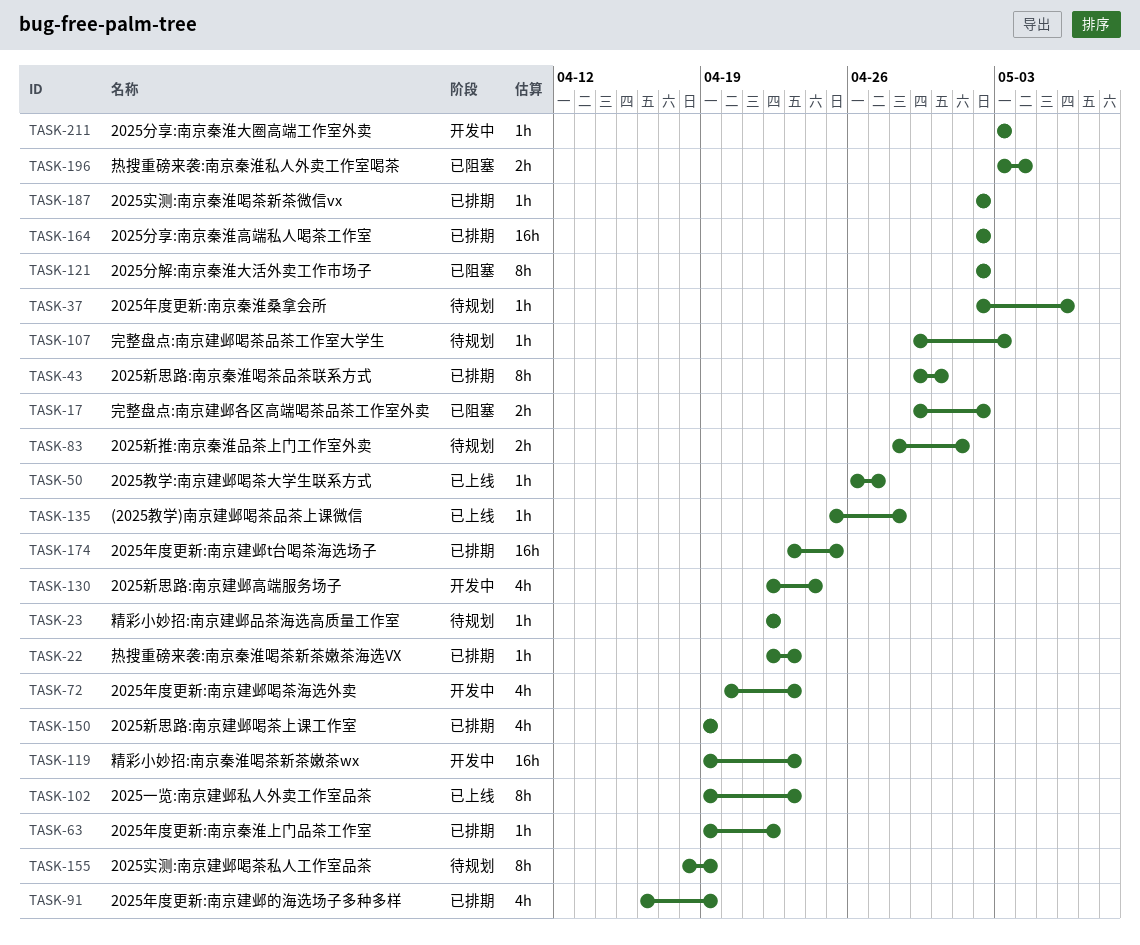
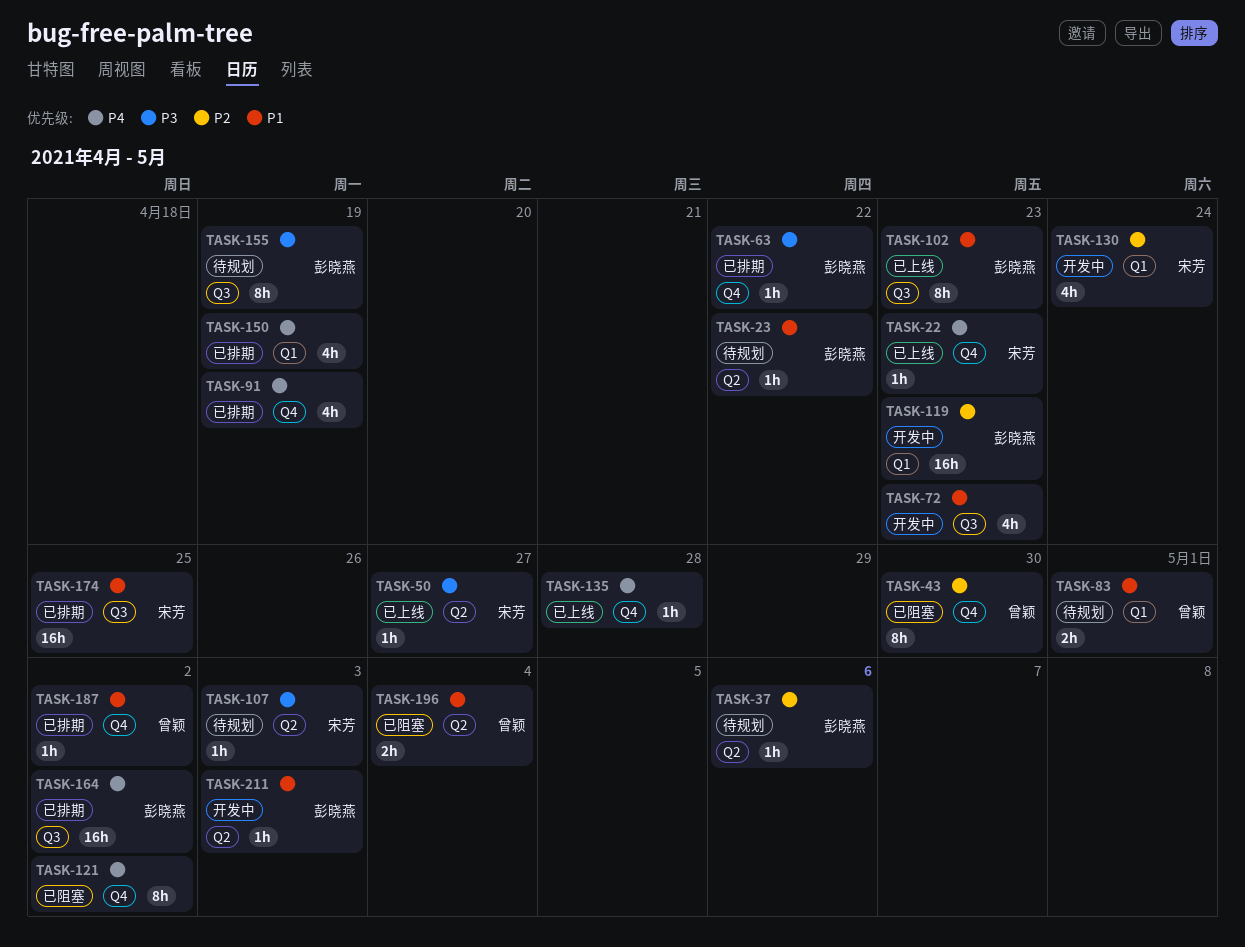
TASK-17: present -> none
TASK-22, status: 已排期 -> 已上线
TASK-43, status: 已排期 -> 已阻塞

